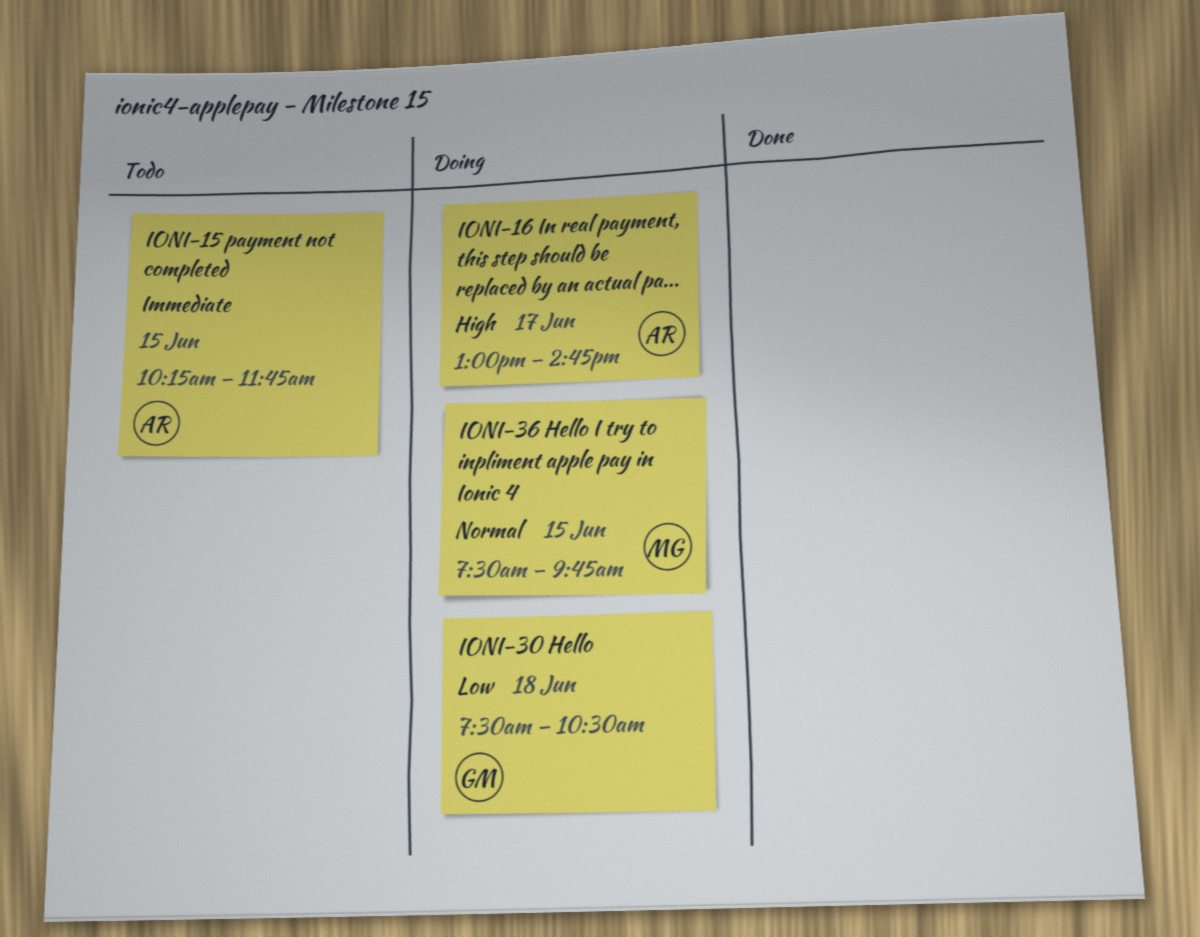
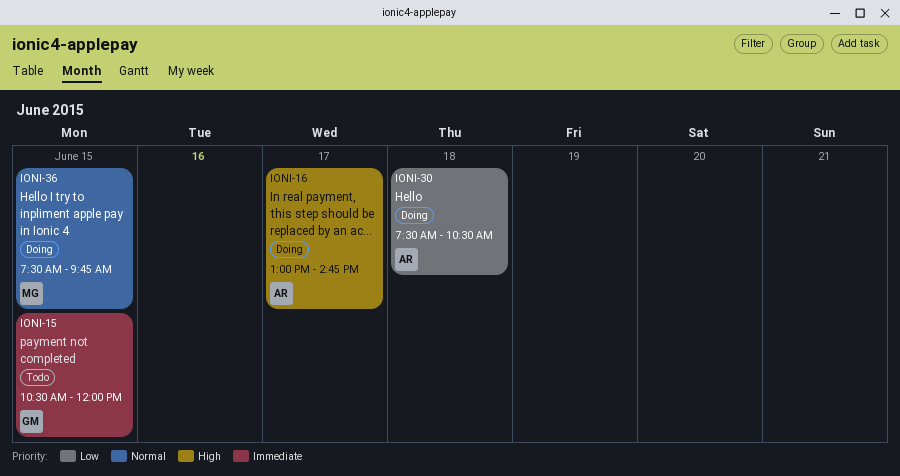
IONI-15, owner: AR -> GM
IONI-15, begins: 10:15 -> 10:30
IONI-15, ends: 11:45 -> 12:00
IONI-30, owner: GM -> AR

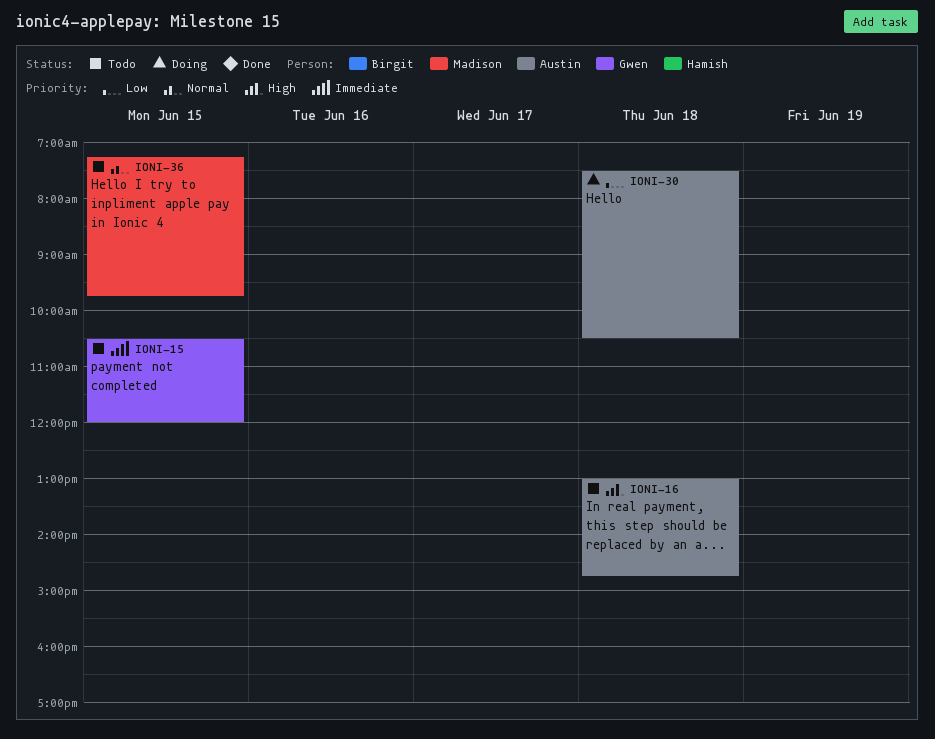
IONI-16, status: Doing -> Todo
IONI-16, day: Jun 17 -> Jun 18
IONI-36, status: Doing -> Todo
IONI-36, begins: 07:30 -> 07:15

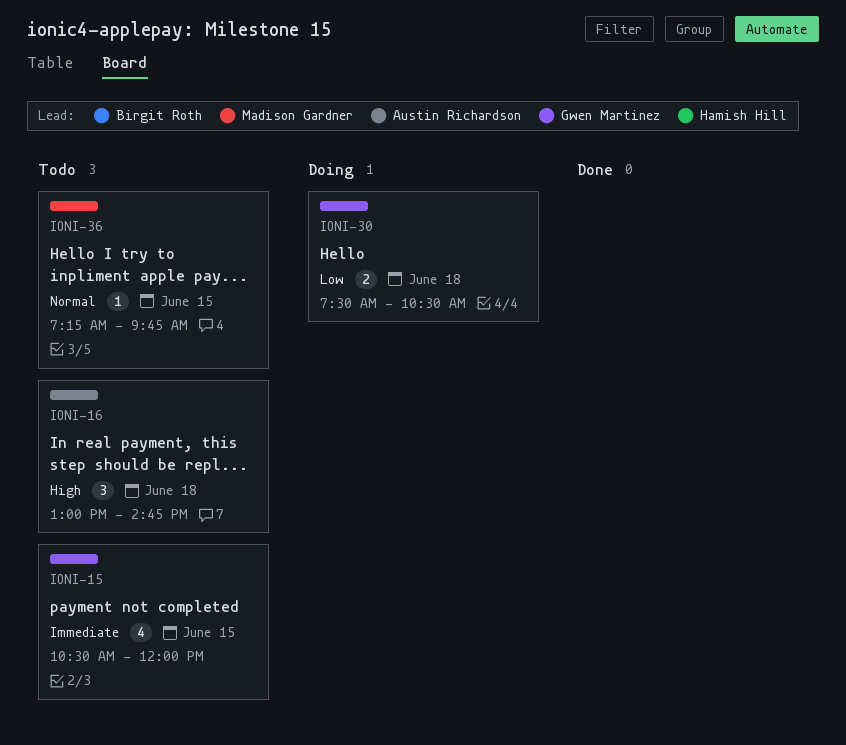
IONI-30, owner: Austin Richardson -> Gwen Martinez

